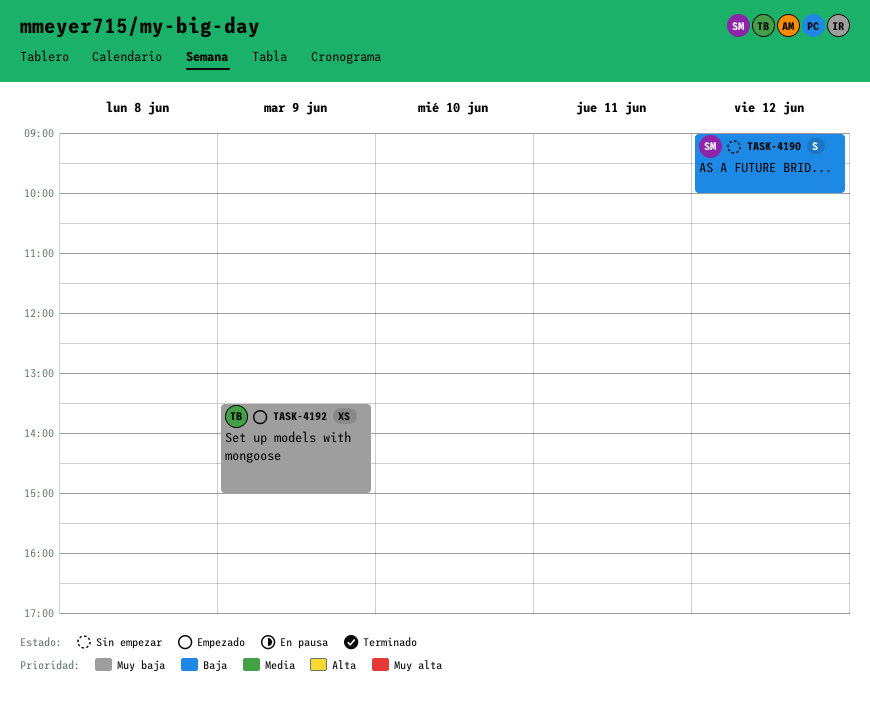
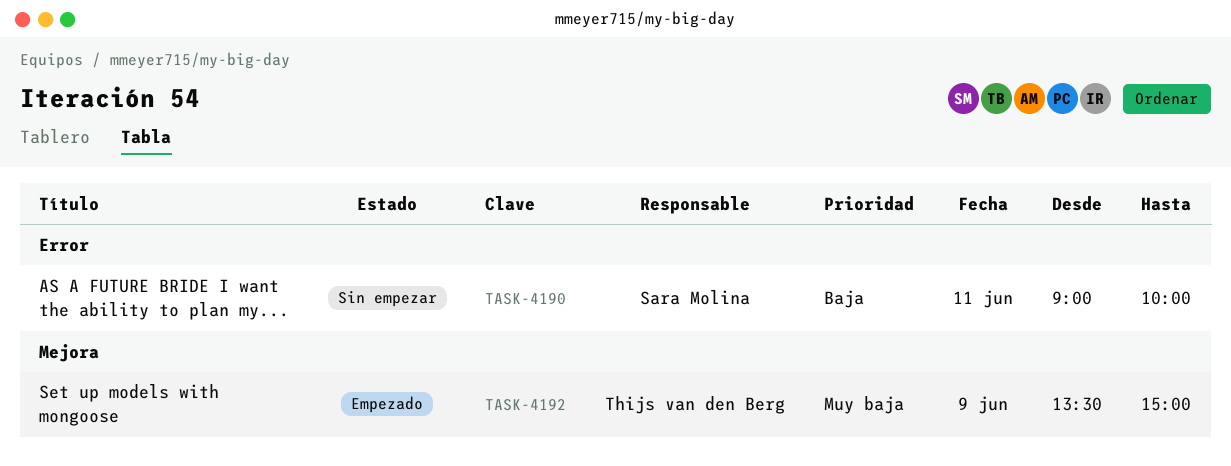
TASK-4190, day: Jun 12 -> Jun 11

